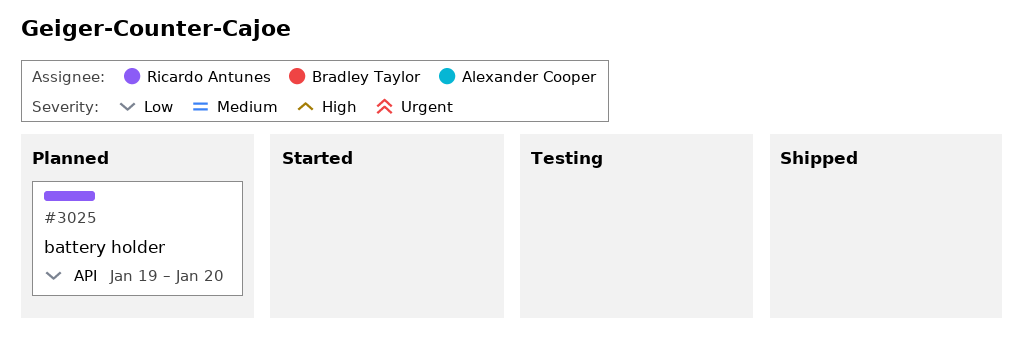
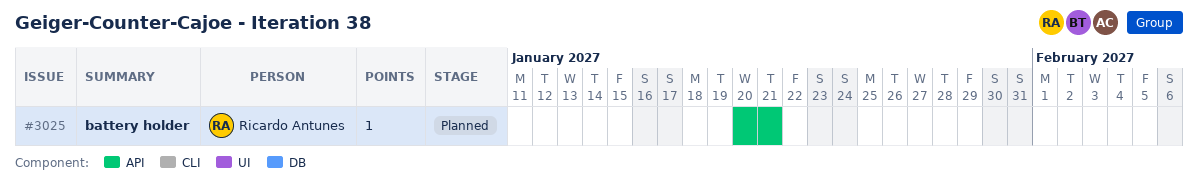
#3025, start: Jan 19 -> Jan 20
#3025, due: Jan 20 -> Jan 21

